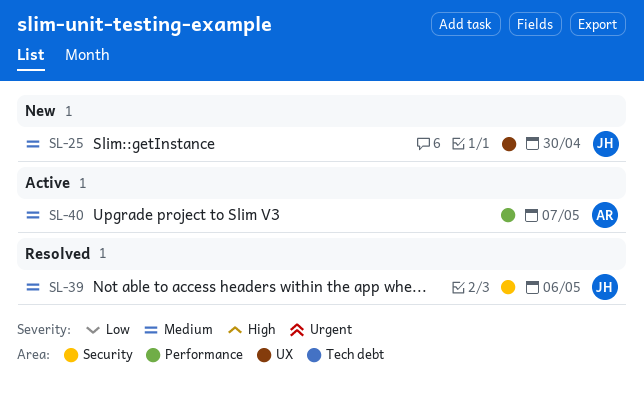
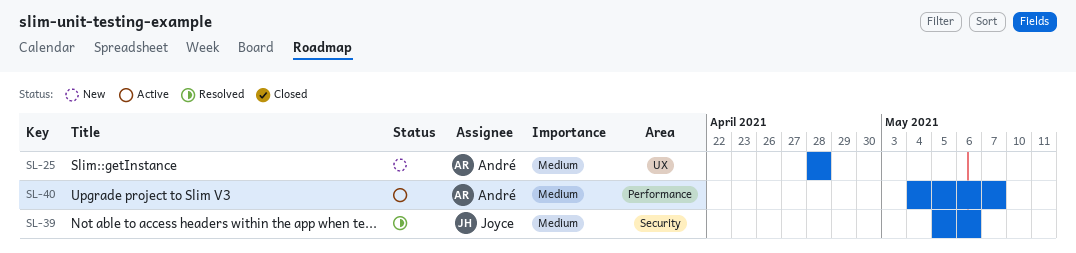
SL-25, owner: Joyce -> André
SL-25, due: Apr 30 -> Apr 28

